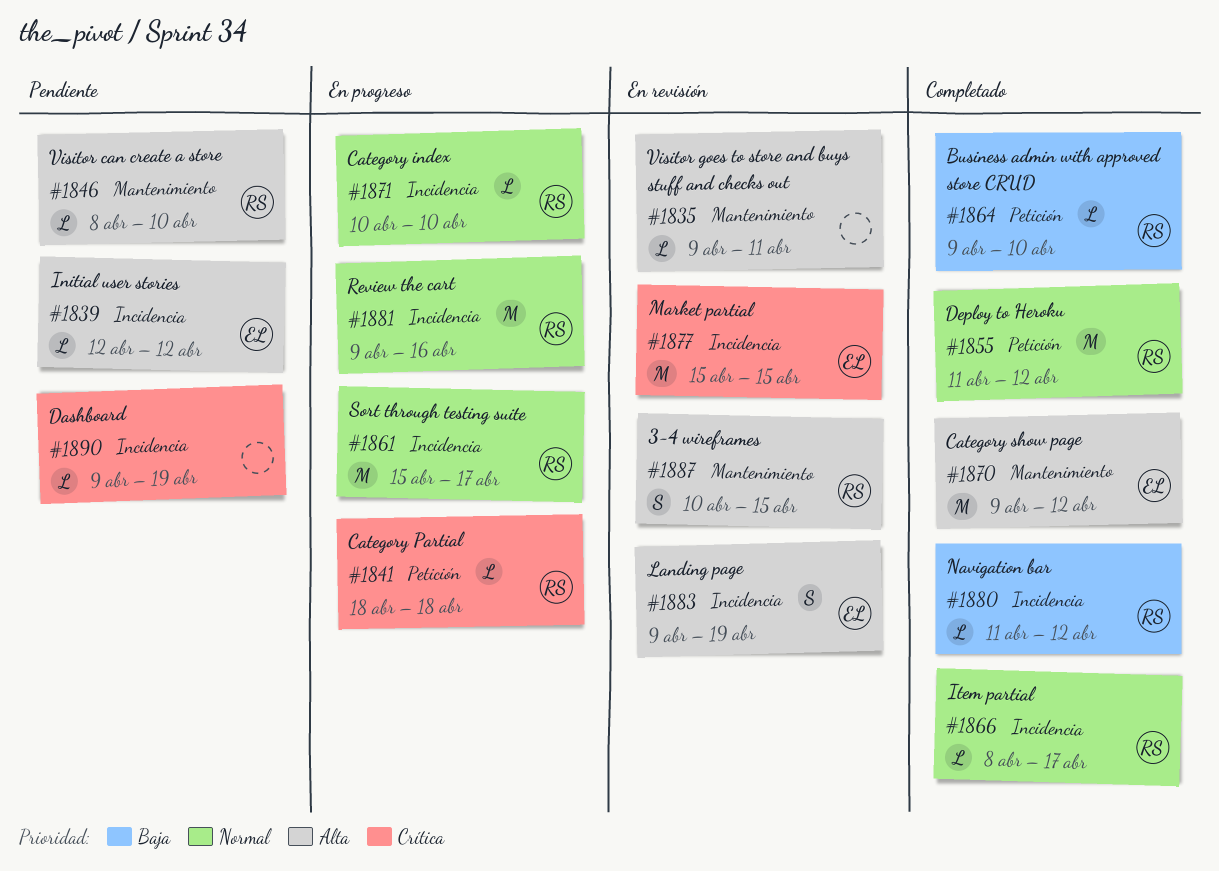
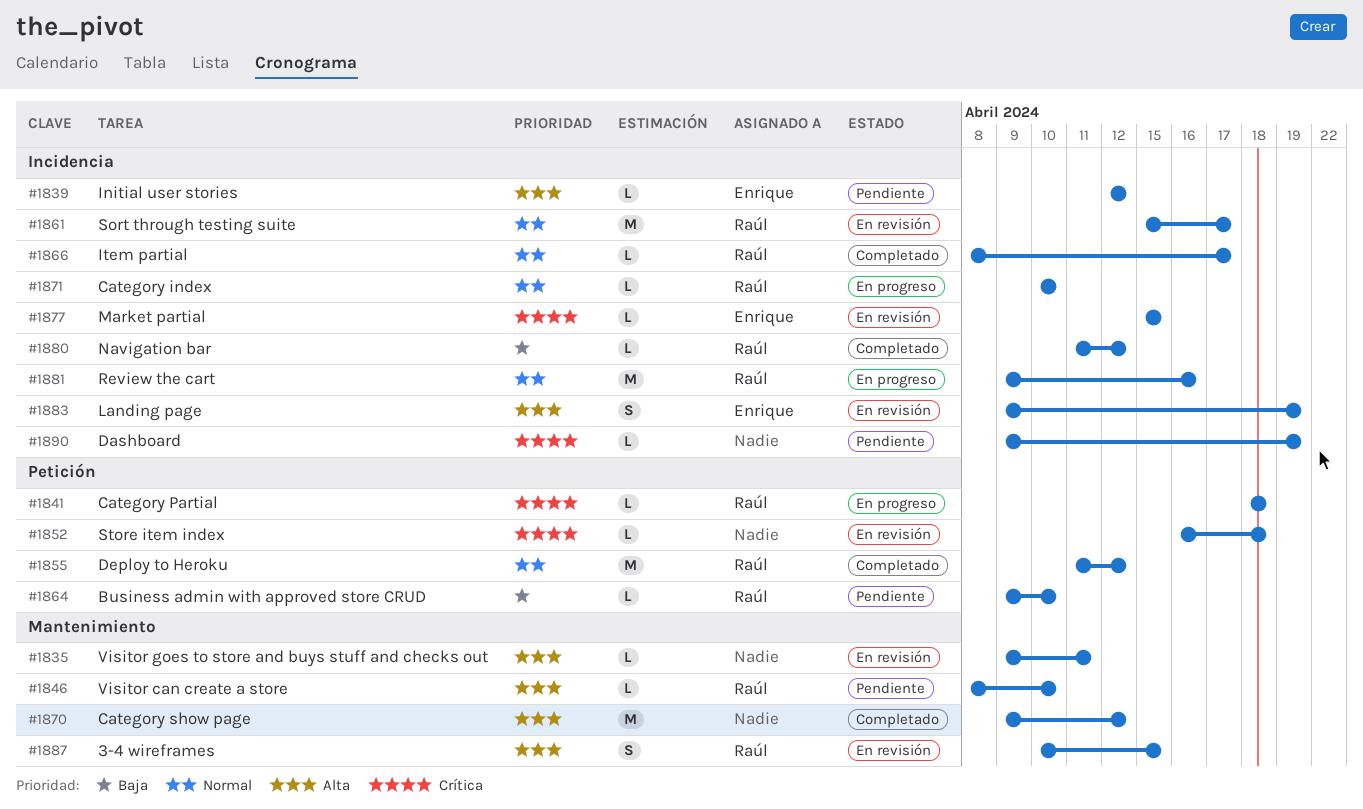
#1852: none -> present
#1861, status: En progreso -> En revisión
#1864, status: Completado -> Pendiente
#1870, owner: Enrique -> none
#1877, estimate: M -> L

